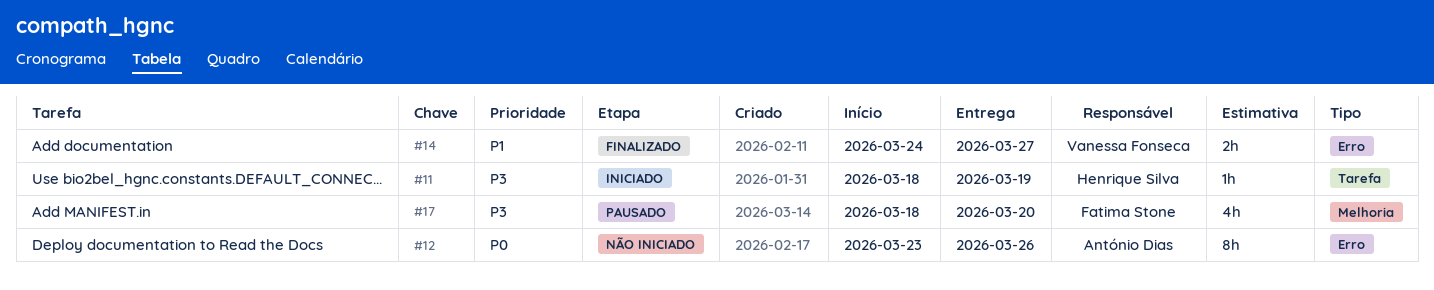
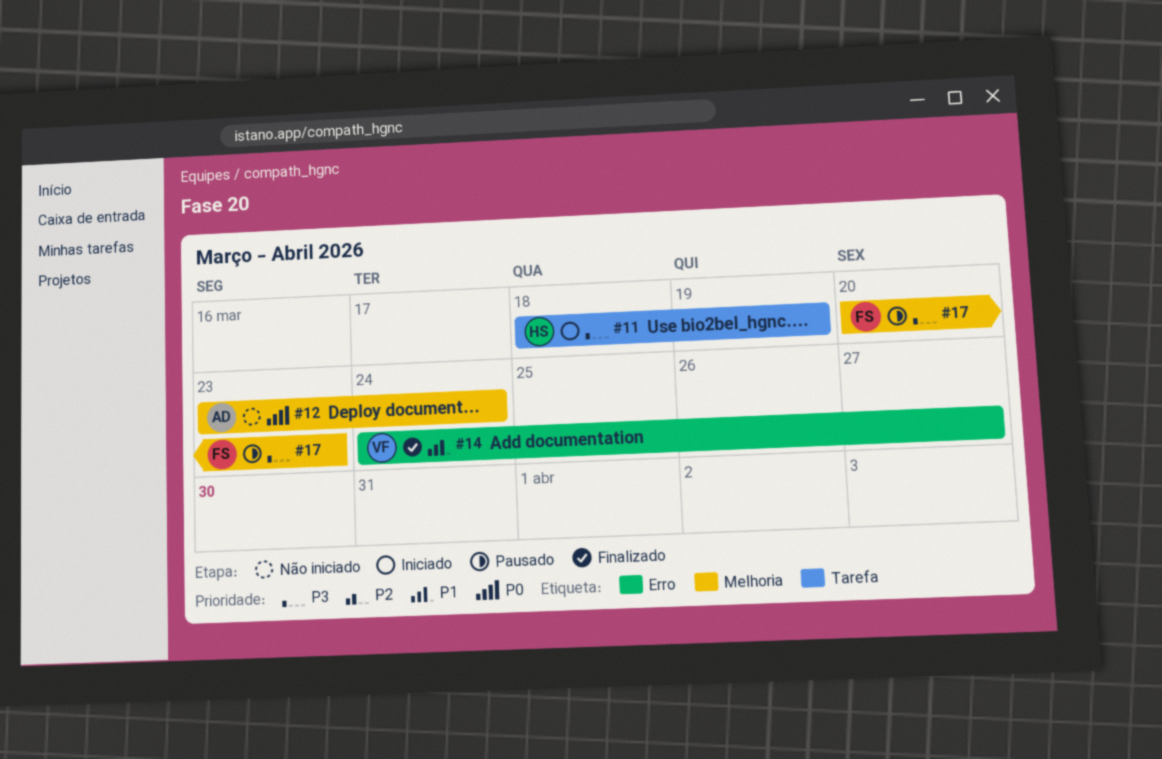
#12, label: Erro -> Melhoria
#12, due: Mar 26 -> Mar 24
#17, start: Mar 18 -> Mar 20
#17, due: Mar 20 -> Mar 23

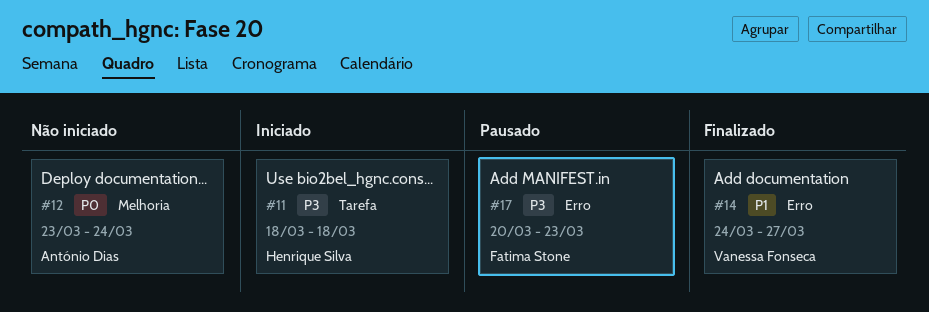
#11, due: Mar 19 -> Mar 18
#17, label: Melhoria -> Erro

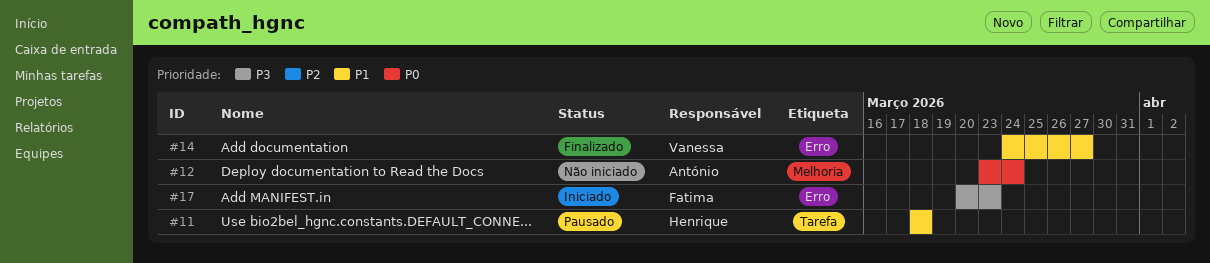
#11, status: Iniciado -> Pausado
#11, priority: P3 -> P1
#17, status: Pausado -> Iniciado

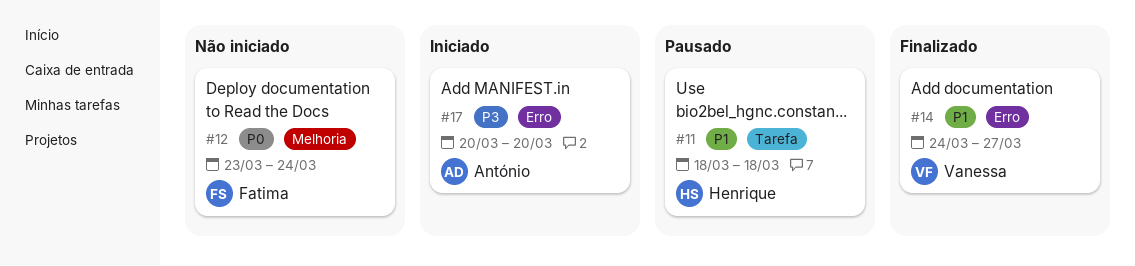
#12, owner: António -> Fatima
#17, owner: Fatima -> António
#17, due: Mar 23 -> Mar 20

